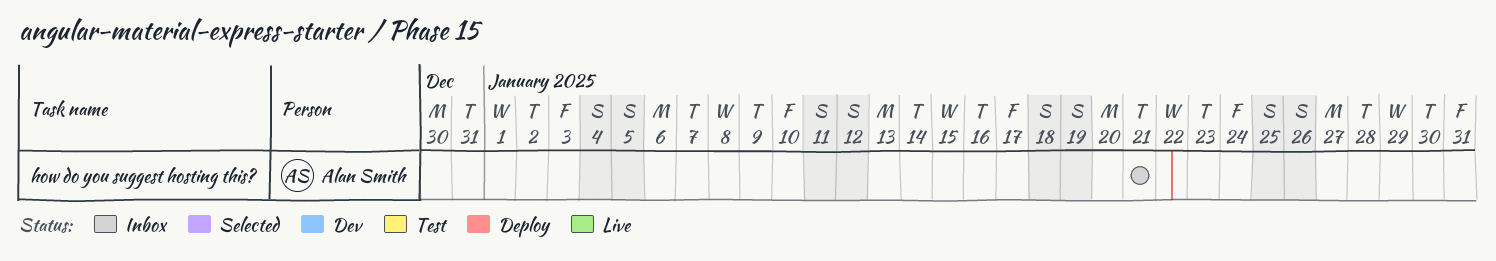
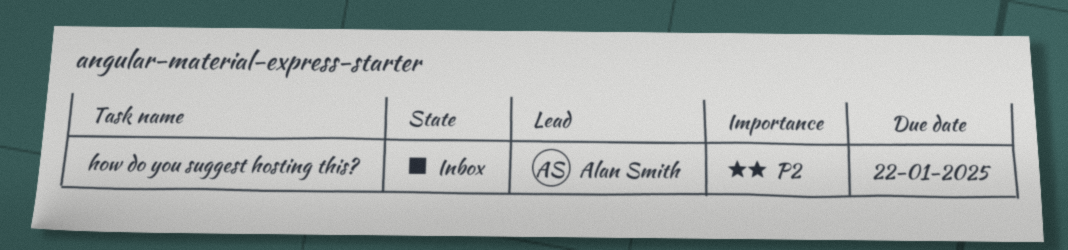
how do you suggest hosting this?, due: Jan 21 -> Jan 22

